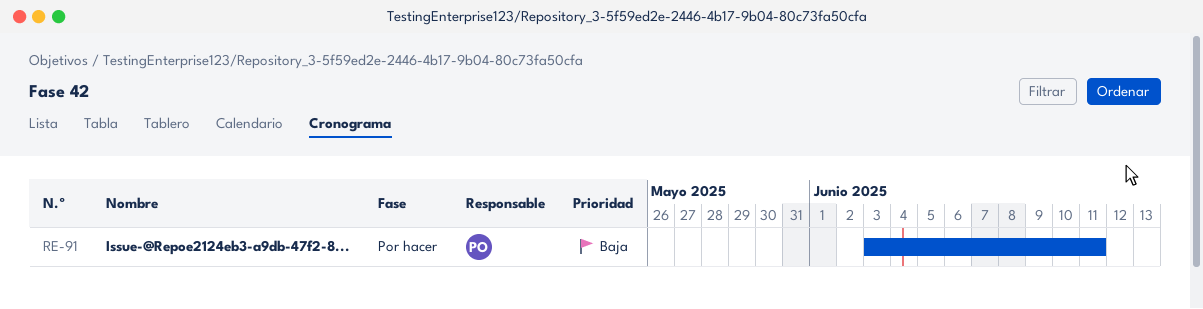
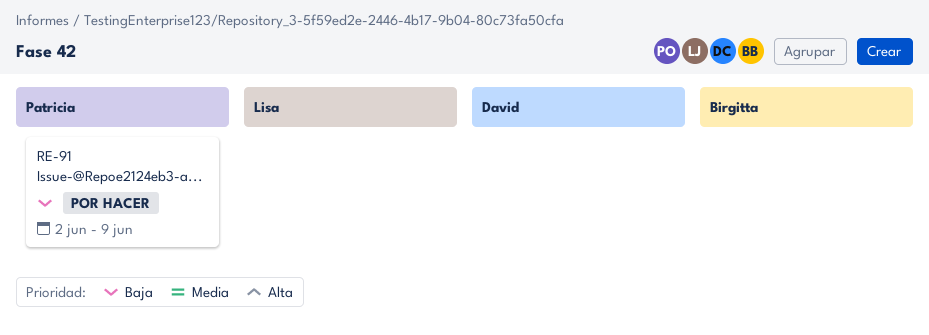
RE-91, start: Jun 3 -> Jun 2
RE-91, due: Jun 11 -> Jun 9

